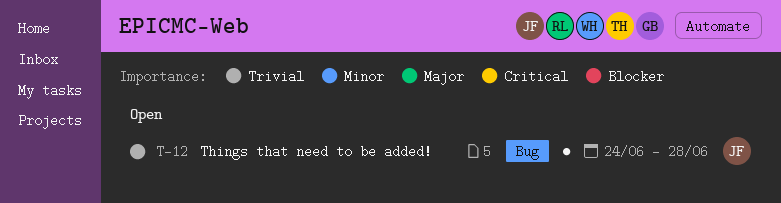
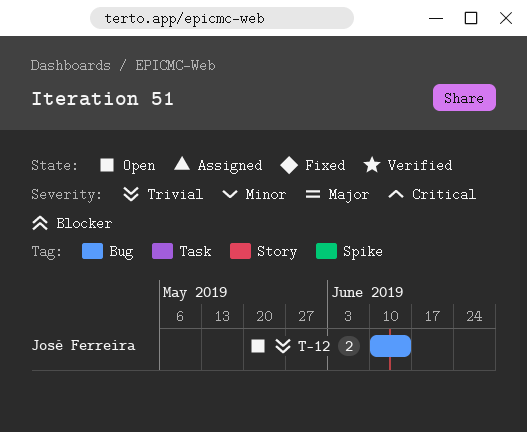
T-12, estimate: 1 -> 2
T-12, start: Jun 24 -> Jun 10
T-12, due: Jun 28 -> Jun 14

